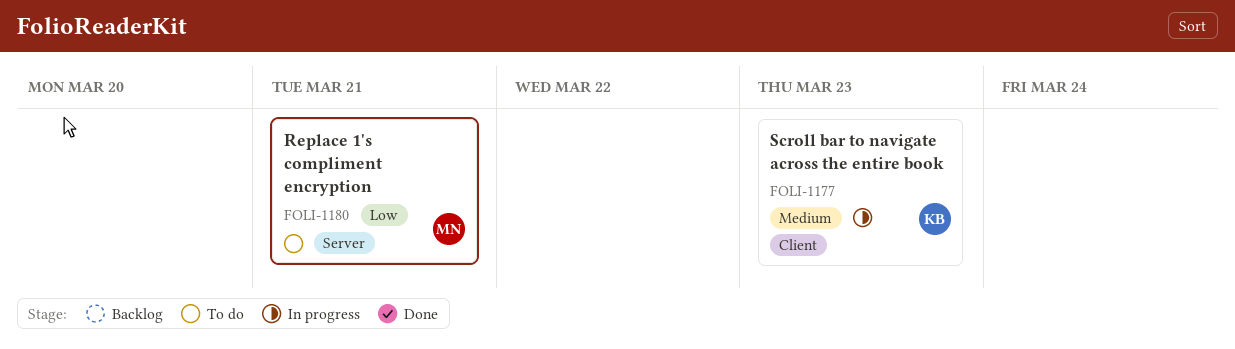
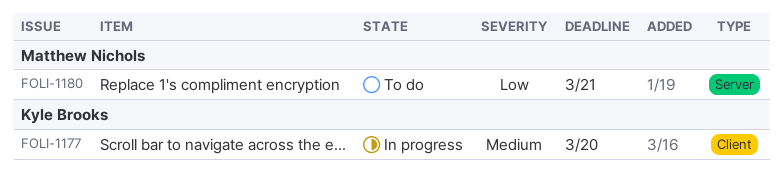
FOLI-1177, due: Mar 23 -> Mar 20

